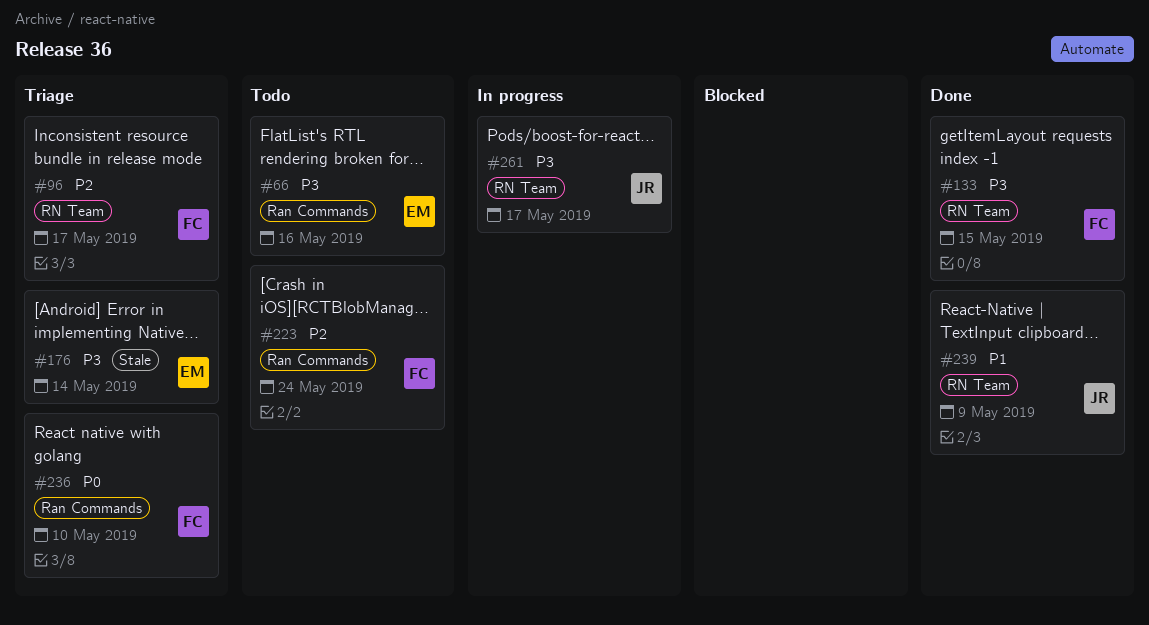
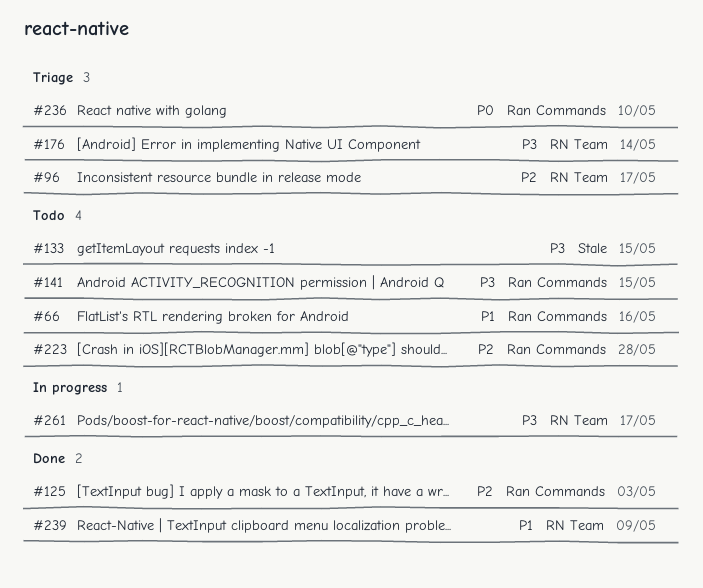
#66, priority: P3 -> P1
#125: none -> present
#133, status: Done -> Todo
#133, label: RN Team -> Stale
#141: none -> present
#176, label: Stale -> RN Team
#223, due: May 24 -> May 28

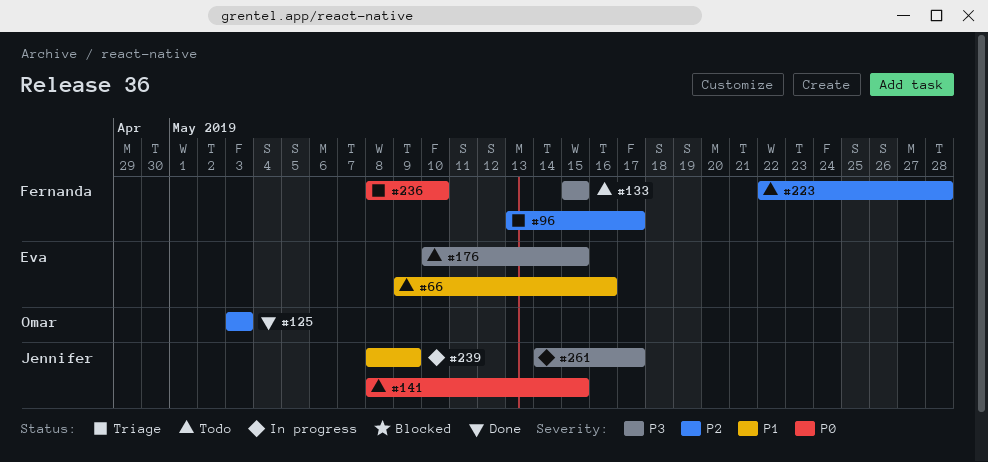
#141, priority: P3 -> P0
#176, status: Triage -> Todo
#176, due: May 14 -> May 15
#239, status: Done -> In progress

